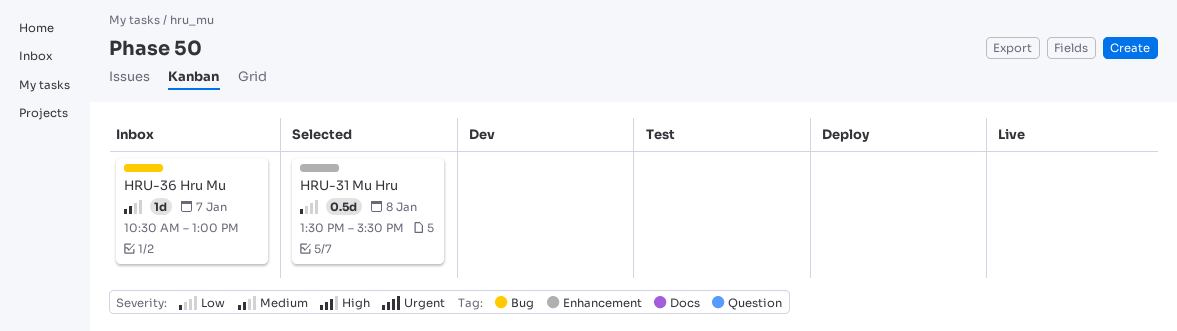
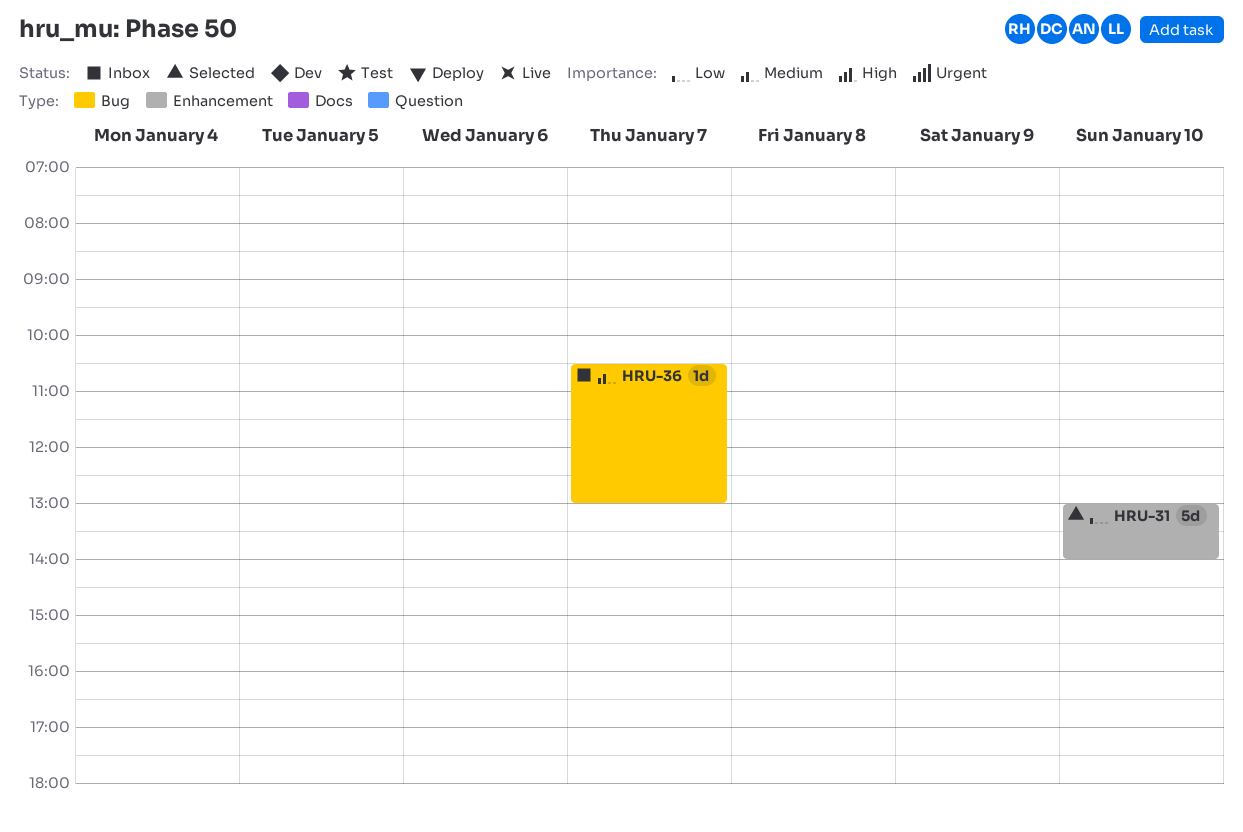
HRU-31, estimate: 0.5d -> 5d
HRU-31, day: Jan 8 -> Jan 10
HRU-31, begins: 13:30 -> 13:00
HRU-31, ends: 15:30 -> 14:00

